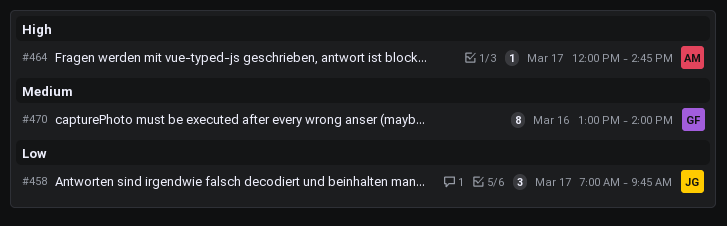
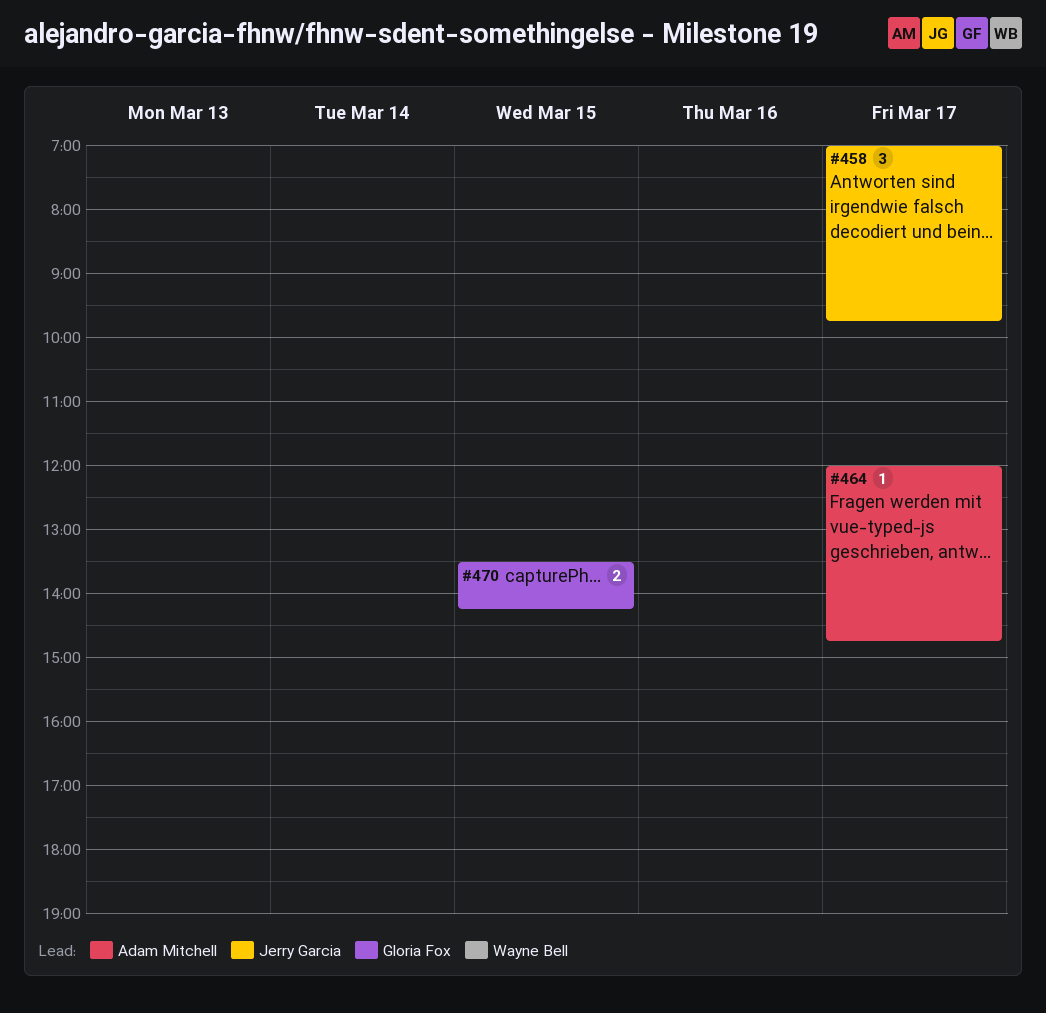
#470, estimate: 8 -> 2
#470, day: Mar 16 -> Mar 15
#470, begins: 13:00 -> 13:30
#470, ends: 14:00 -> 14:15

